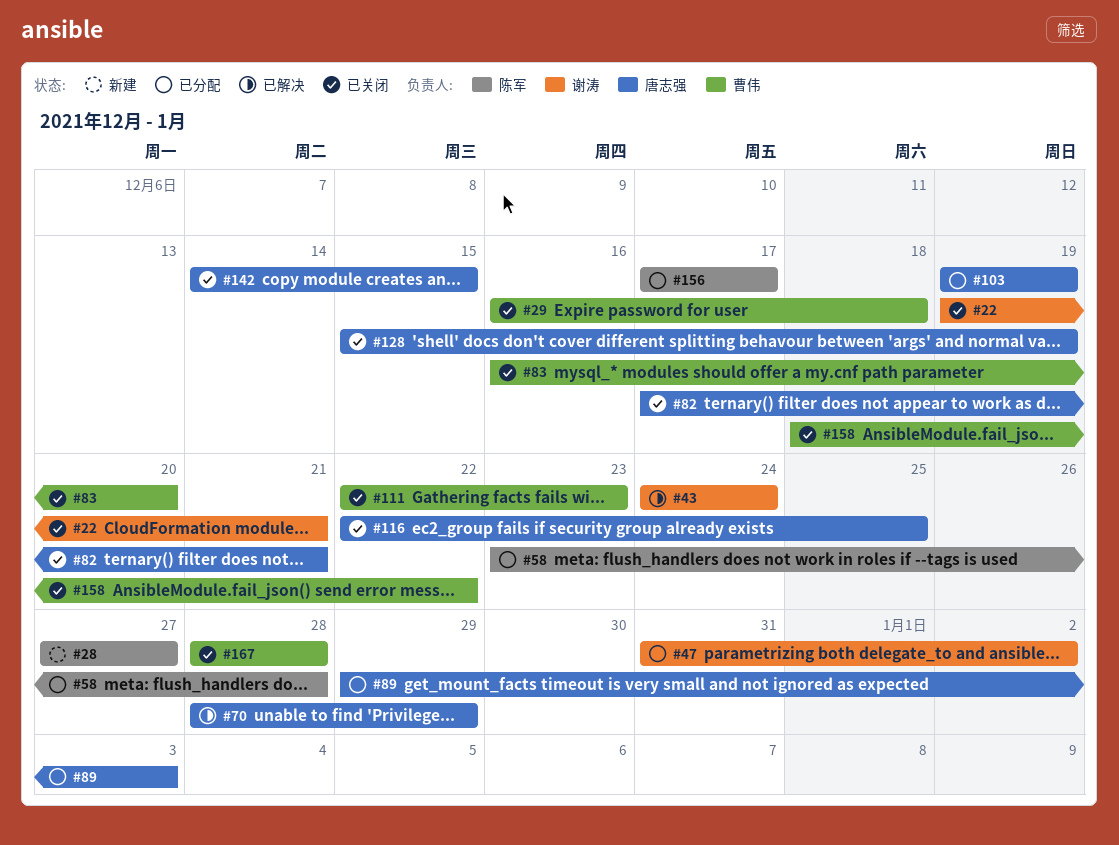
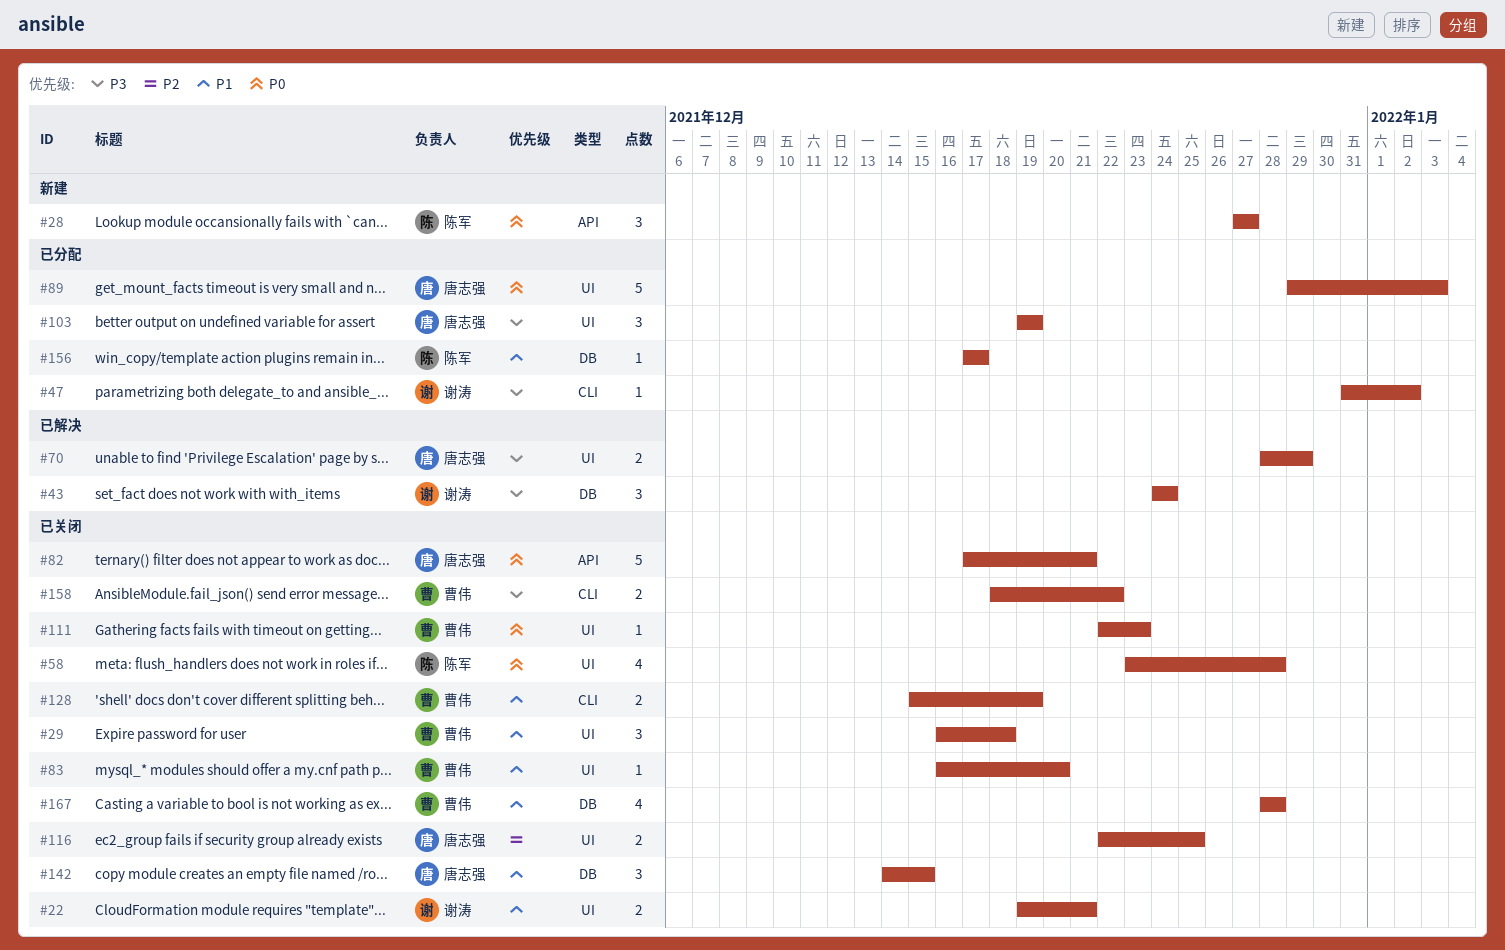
#58, status: 已分配 -> 已关闭
#128, owner: 唐志强 -> 曹伟

